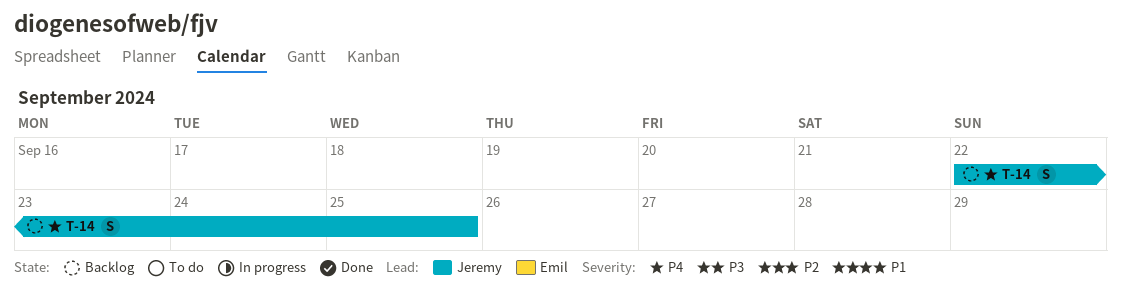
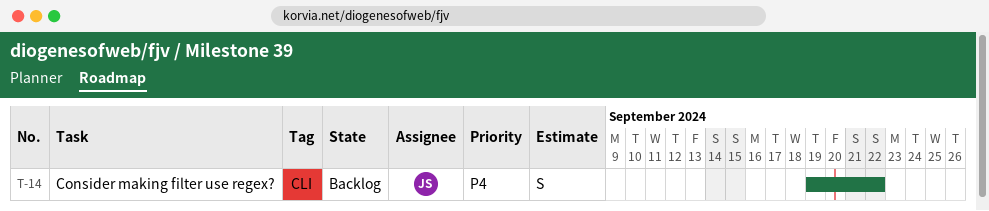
T-14, start: Sep 22 -> Sep 19
T-14, due: Sep 25 -> Sep 22

